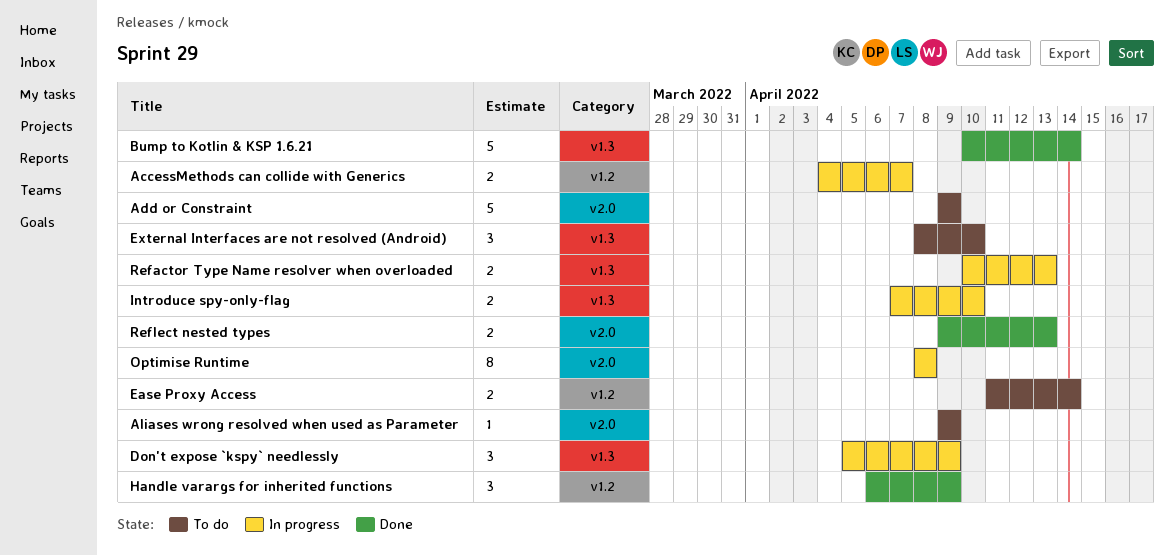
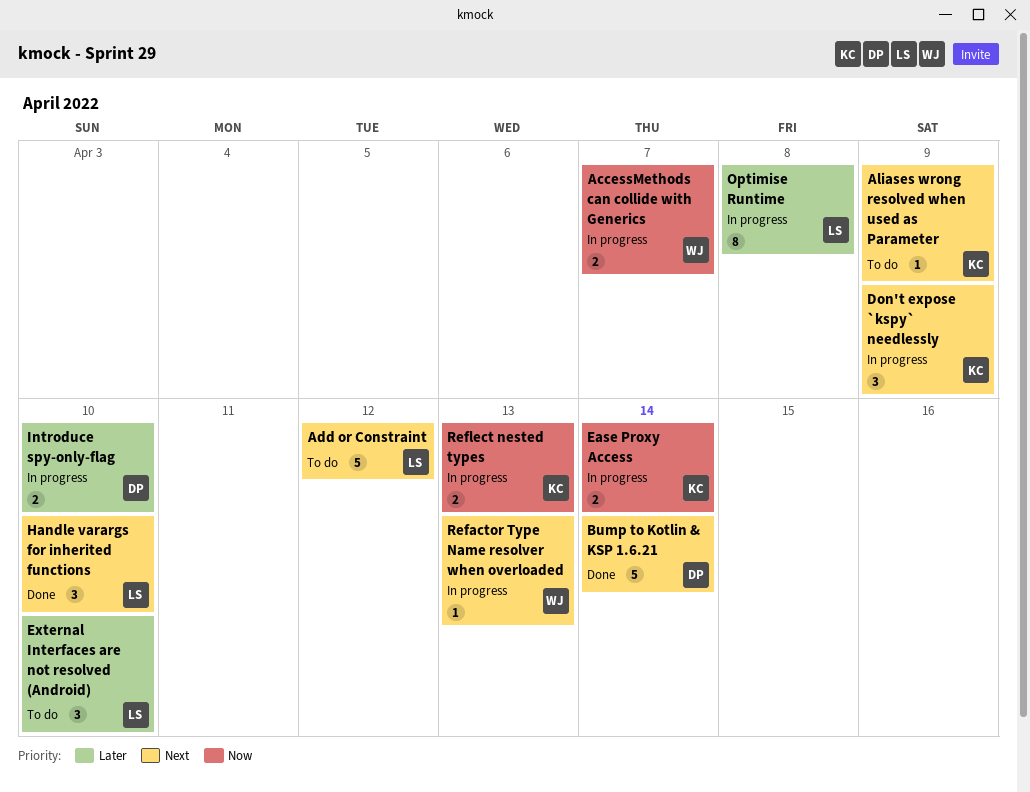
Add or Constraint, due: Apr 9 -> Apr 12
Ease Proxy Access, status: To do -> In progress
Handle varargs for inherited functions, due: Apr 9 -> Apr 10
Refactor Type Name resolver when overloaded, estimate: 2 -> 1
Reflect nested types, status: Done -> In progress

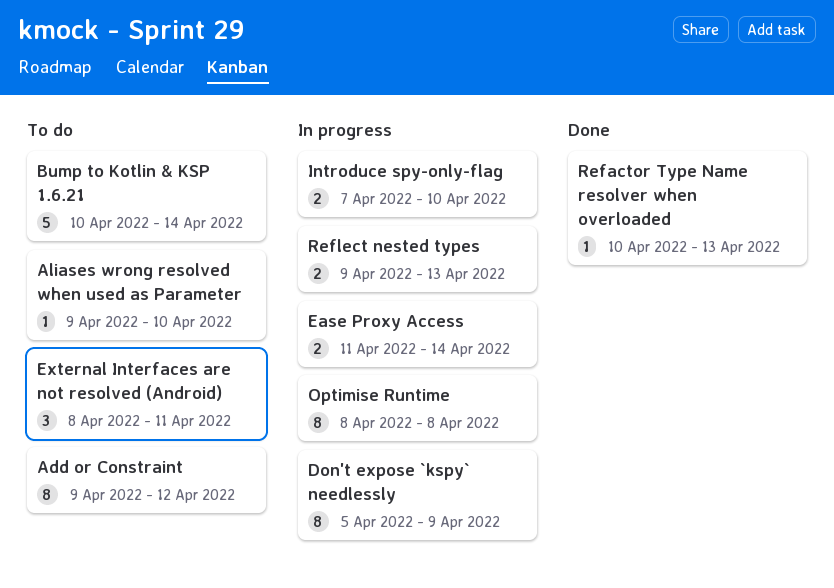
AccessMethods can collide with Generics: present -> none
Add or Constraint, estimate: 5 -> 8
Aliases wrong resolved when used as Parameter, due: Apr 9 -> Apr 10
Bump to Kotlin & KSP 1.6.21, status: Done -> To do
Don't expose `kspy` needlessly, estimate: 3 -> 8
External Interfaces are not resolved (Android), due: Apr 10 -> Apr 11
Handle varargs for inherited functions: present -> none
Refactor Type Name resolver when overloaded, status: In progress -> Done

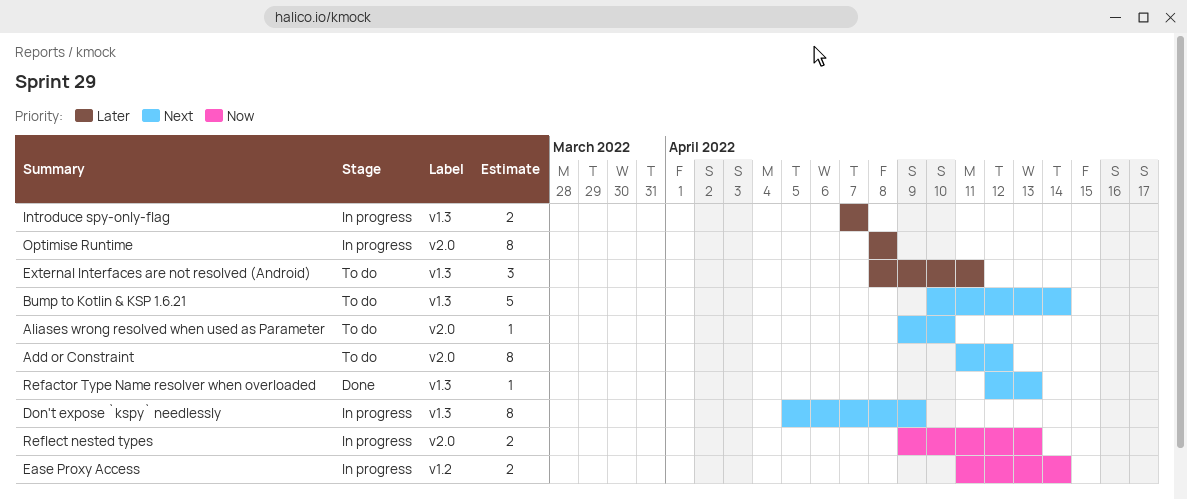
Add or Constraint, start: Apr 9 -> Apr 11
Introduce spy-only-flag, due: Apr 10 -> Apr 7
Refactor Type Name resolver when overloaded, start: Apr 10 -> Apr 12

